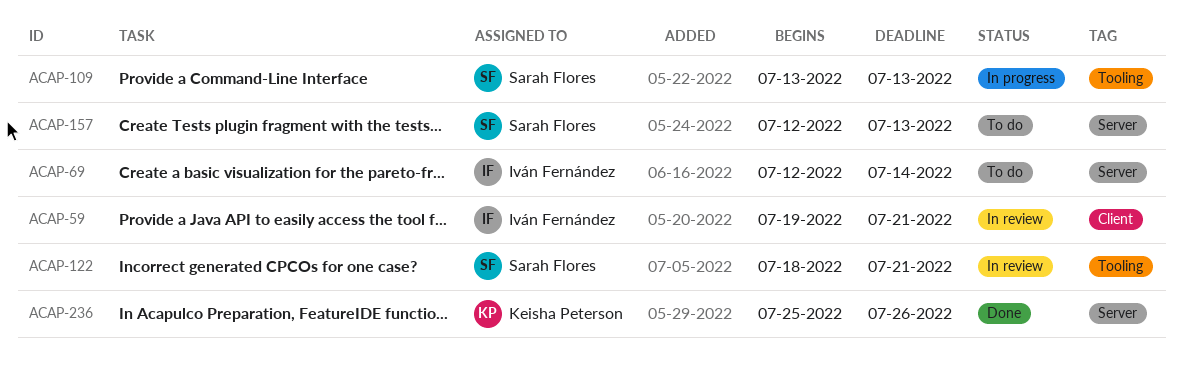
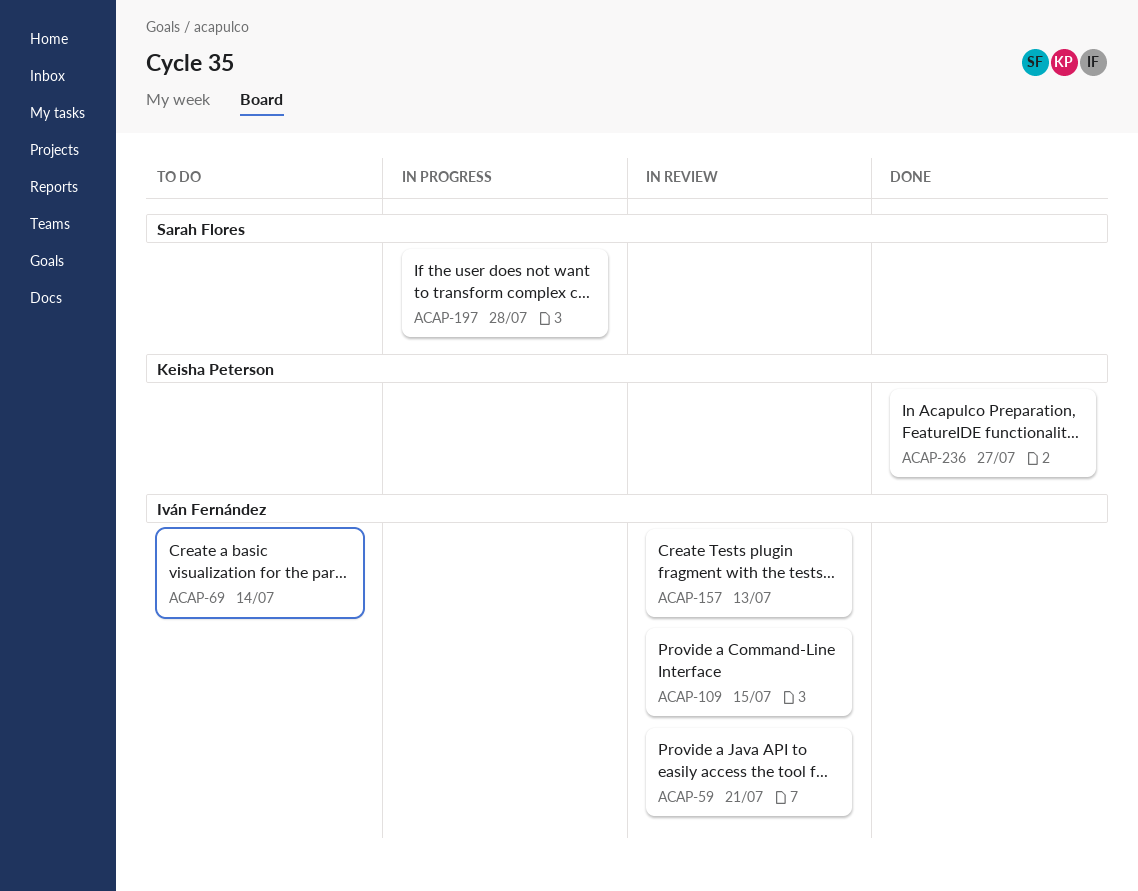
ACAP-109, status: In progress -> In review
ACAP-109, owner: Sarah Flores -> Iván Fernández
ACAP-109, due: Jul 13 -> Jul 15
ACAP-122: present -> none
ACAP-157, status: To do -> In review
ACAP-157, owner: Sarah Flores -> Iván Fernández
ACAP-197: none -> present
ACAP-236, due: Jul 26 -> Jul 27

